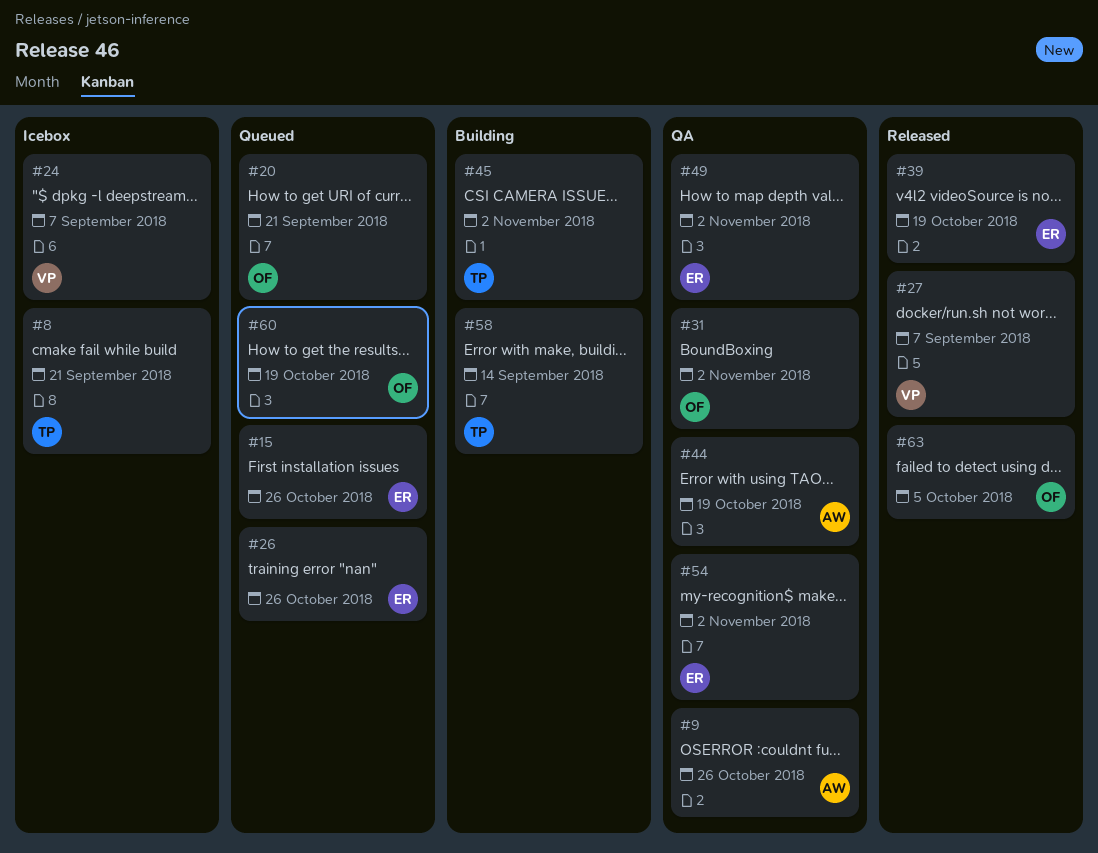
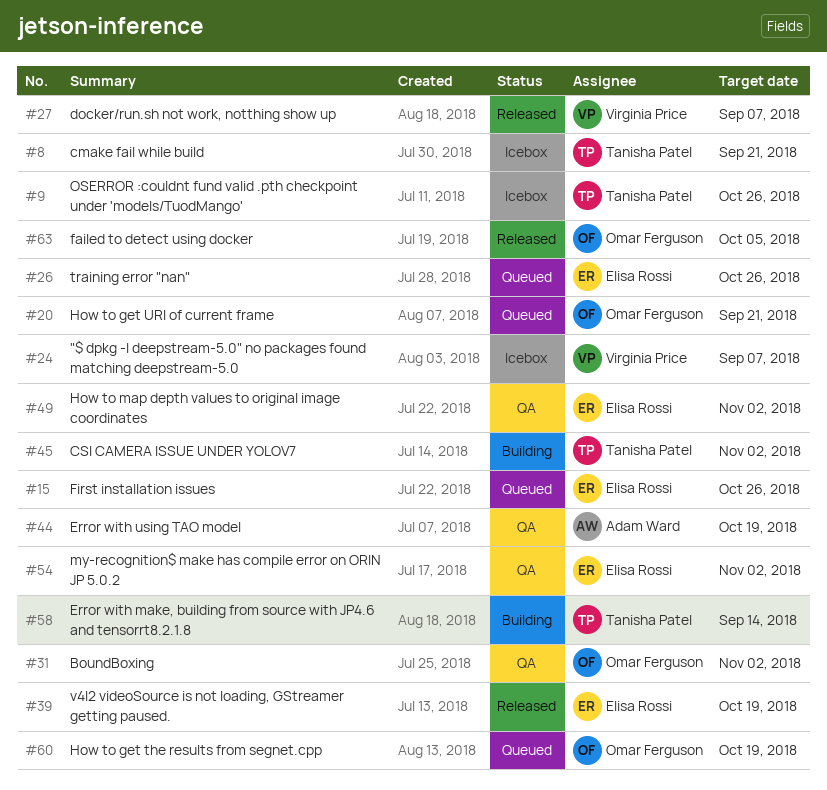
#9, status: QA -> Icebox
#9, owner: Adam Ward -> Tanisha Patel

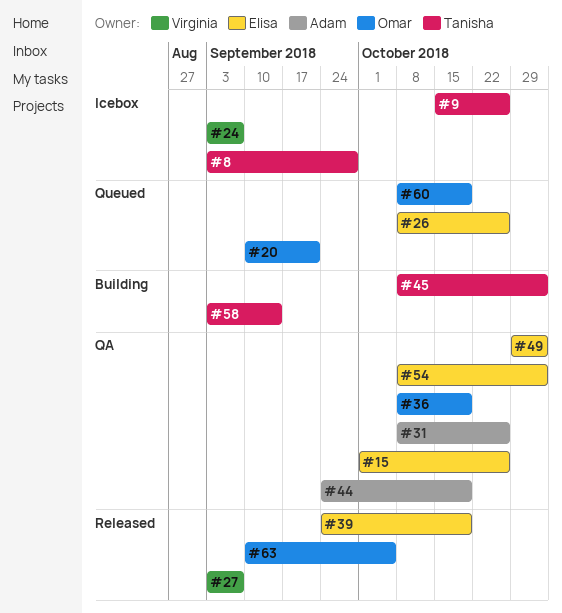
#8, due: Sep 21 -> Sep 28
#15, status: Queued -> QA
#31, owner: Omar Ferguson -> Adam Ward
#31, due: Nov 2 -> Oct 26
#36: none -> present

